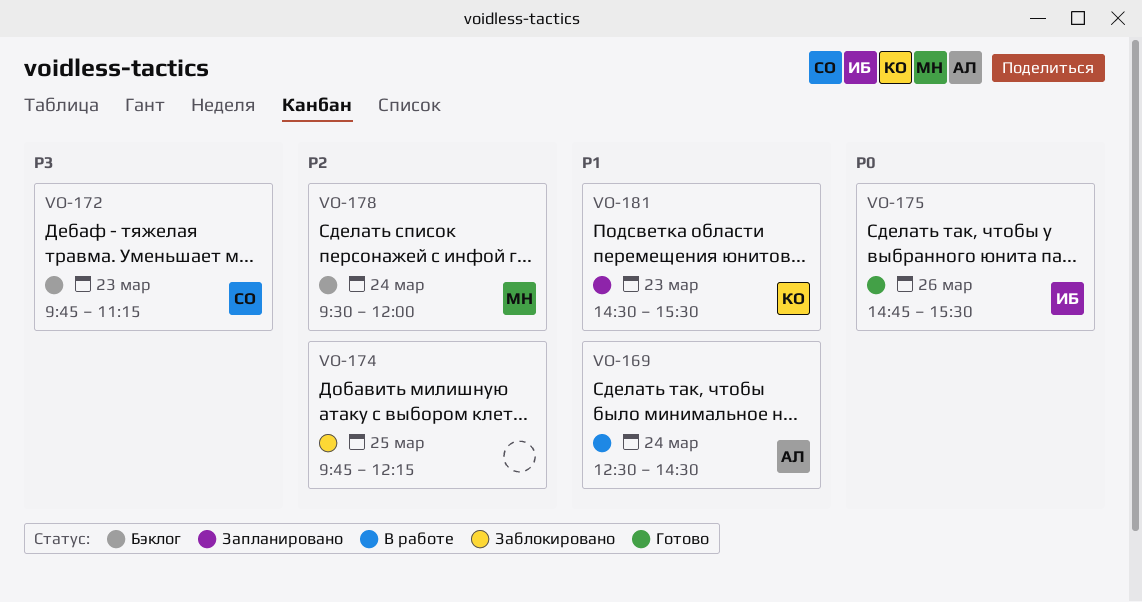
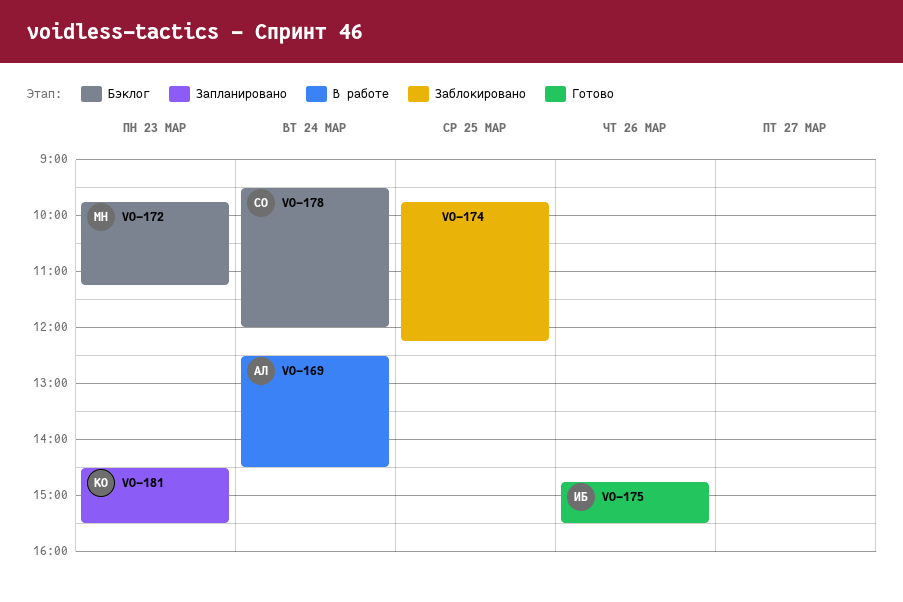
VO-172, owner: СО -> МН
VO-178, owner: МН -> СО

